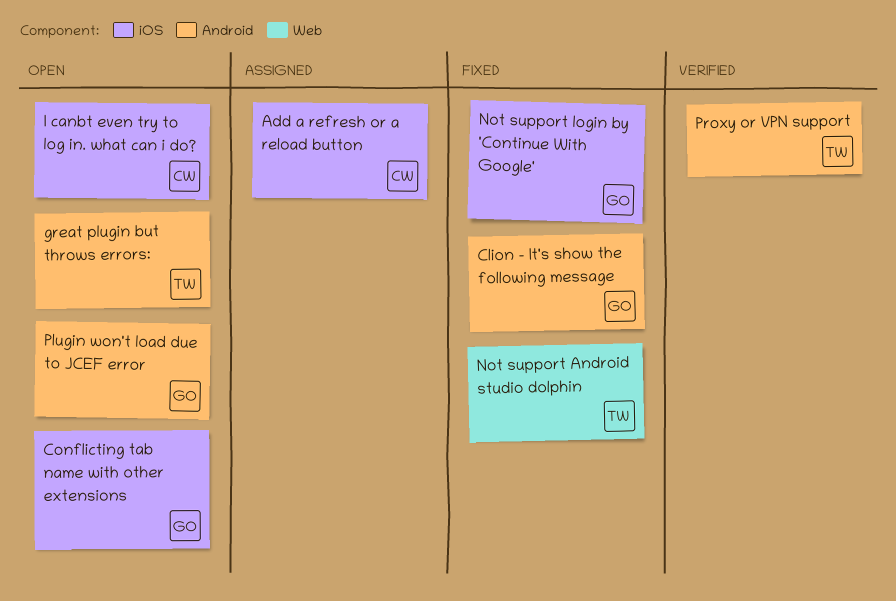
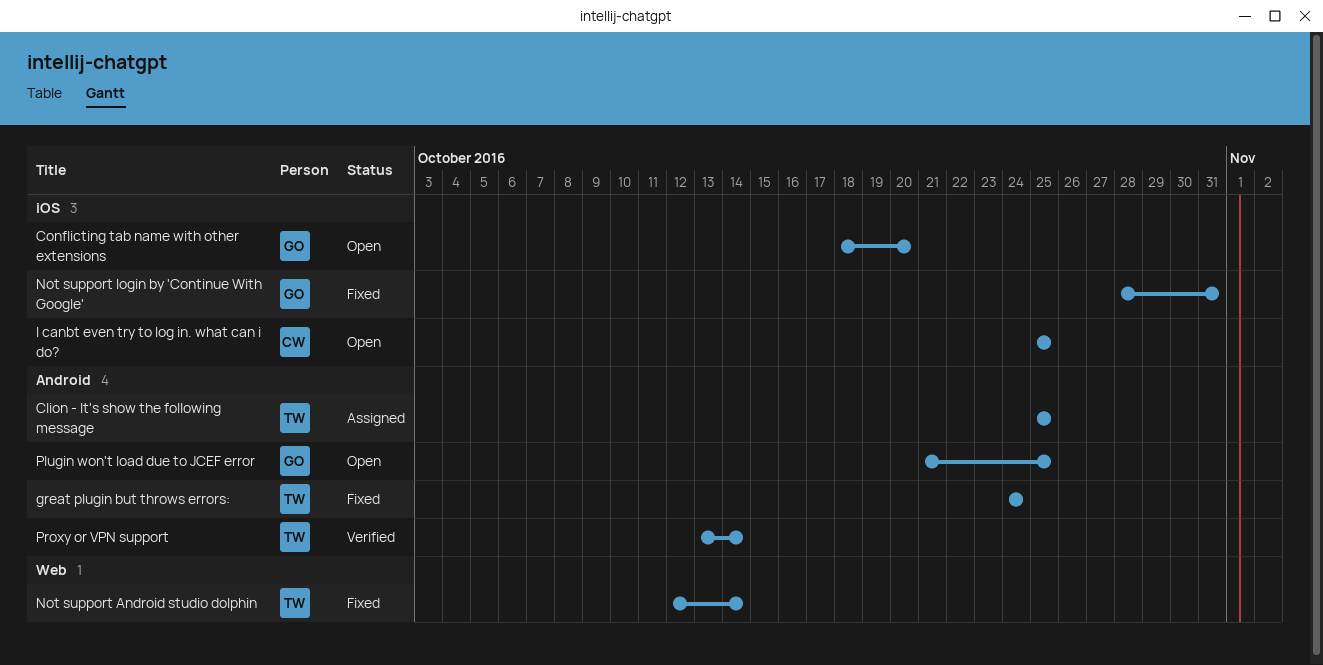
Add a refresh or a reload button: present -> none
Clion - It's show the following message, status: Fixed -> Assigned
Clion - It's show the following message, owner: GO -> TW
great plugin but throws errors:, status: Open -> Fixed

